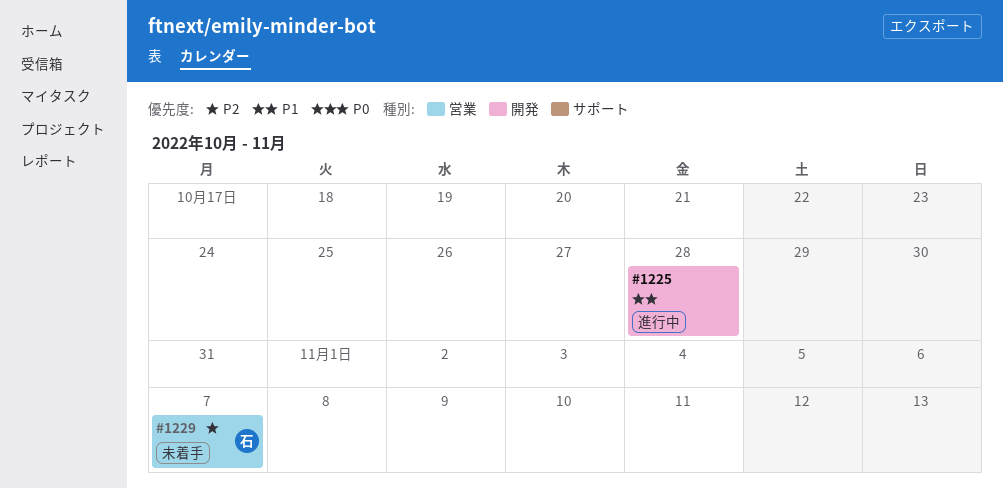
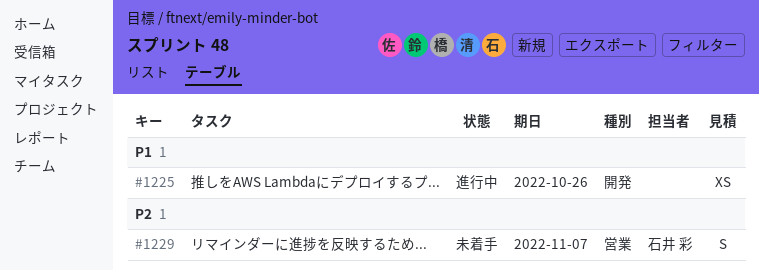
#1225, due: Oct 28 -> Oct 26

